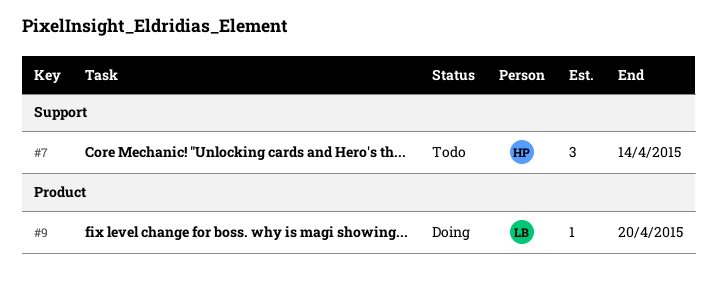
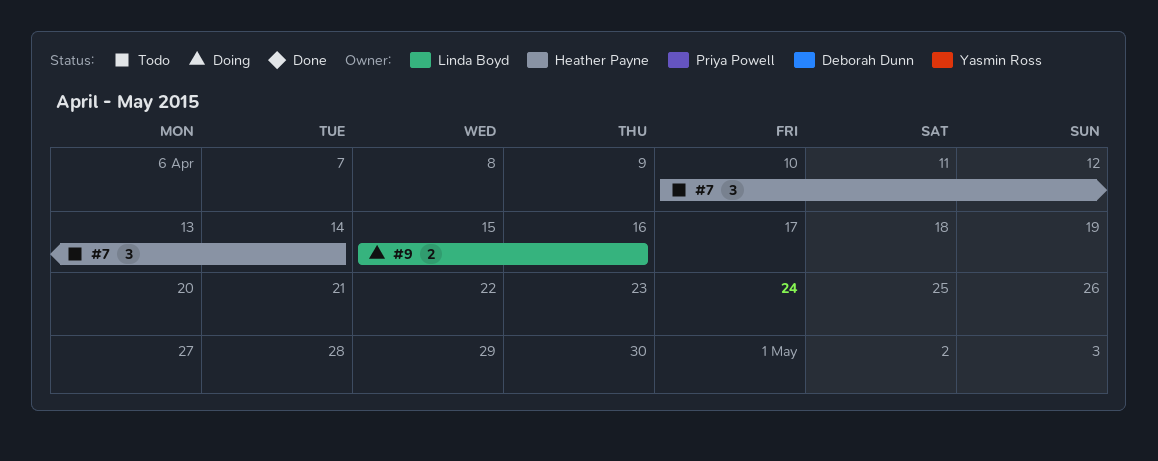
#9, estimate: 1 -> 2
#9, due: Apr 20 -> Apr 16

